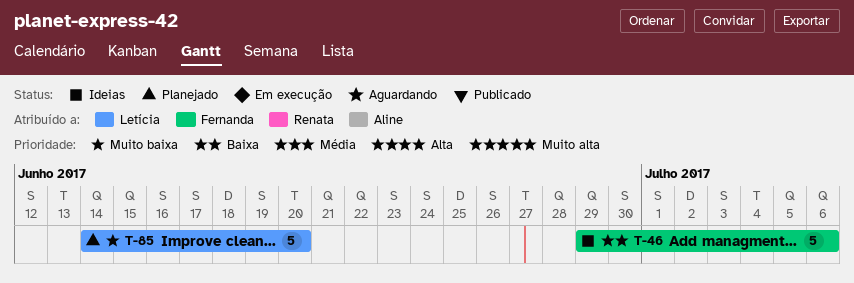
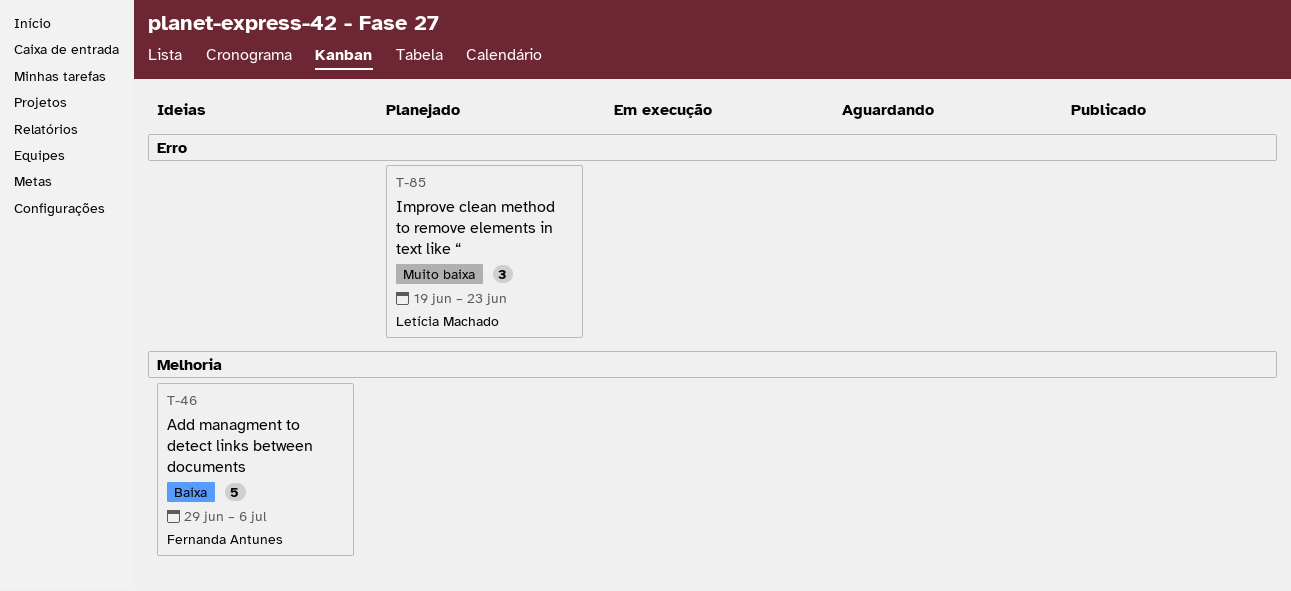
T-85, estimate: 5 -> 3
T-85, start: Jun 14 -> Jun 19
T-85, due: Jun 20 -> Jun 23

